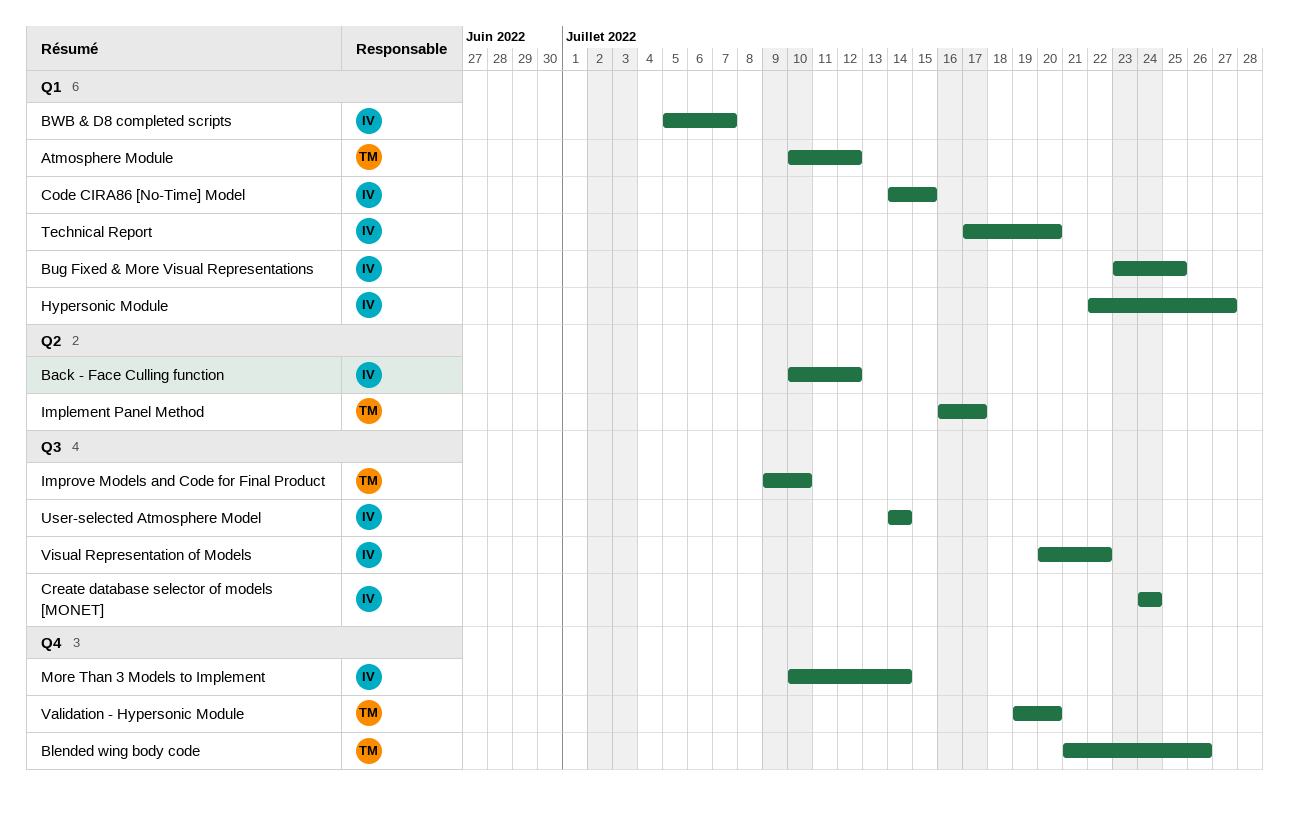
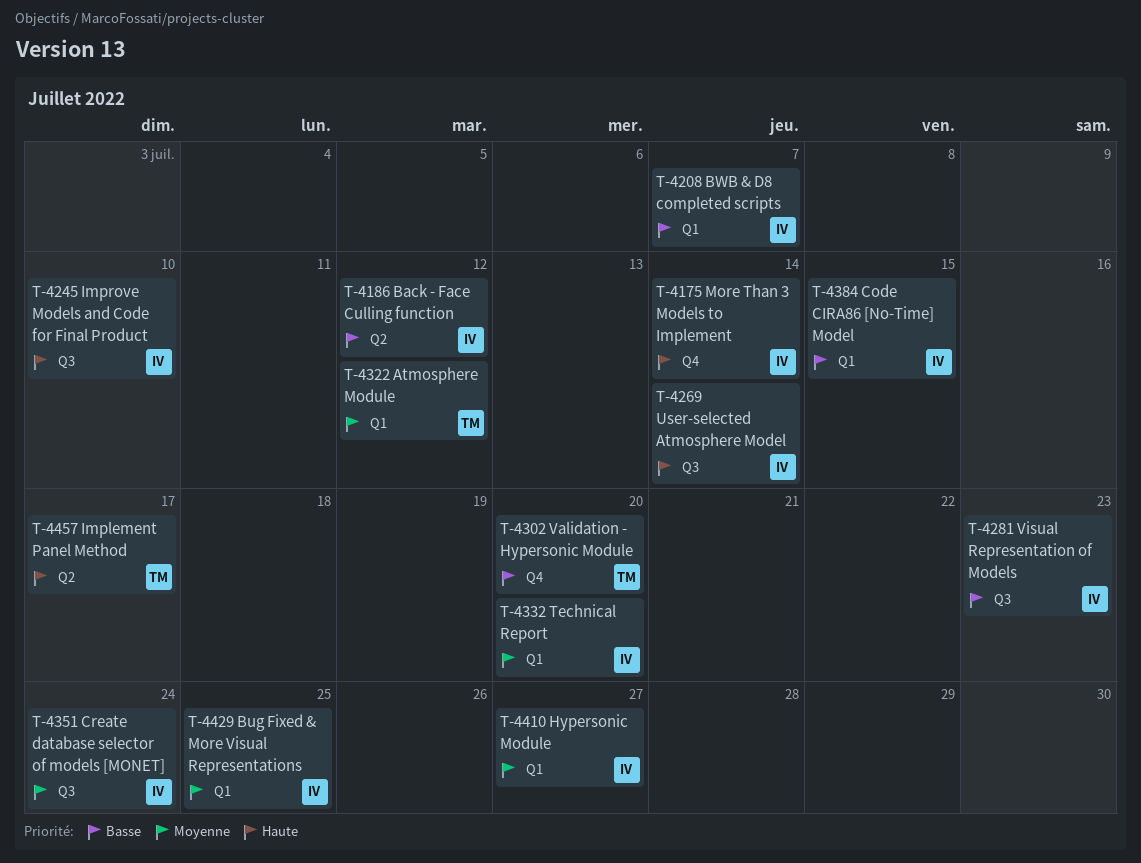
Blended wing body code: present -> none
Improve Models and Code for Final Product, owner: TM -> IV
Visual Representation of Models, due: Jul 22 -> Jul 23

